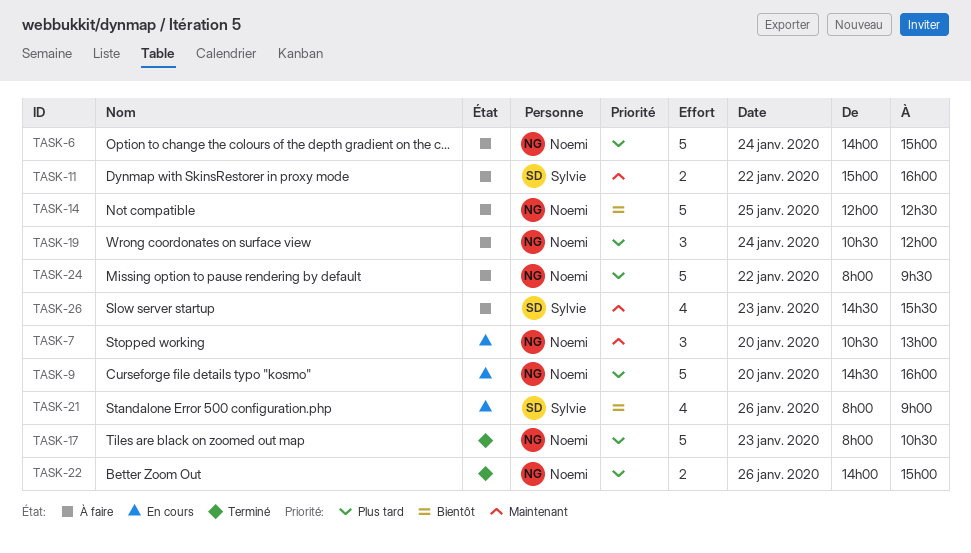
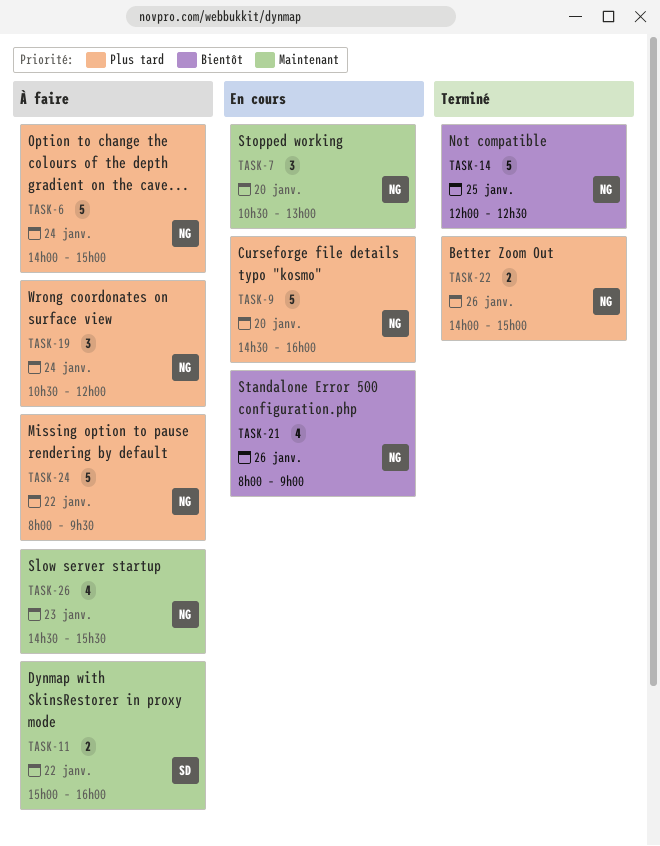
TASK-14, status: À faire -> Terminé
TASK-17: present -> none
TASK-21, owner: Sylvie -> Noemi
TASK-26, owner: Sylvie -> Noemi

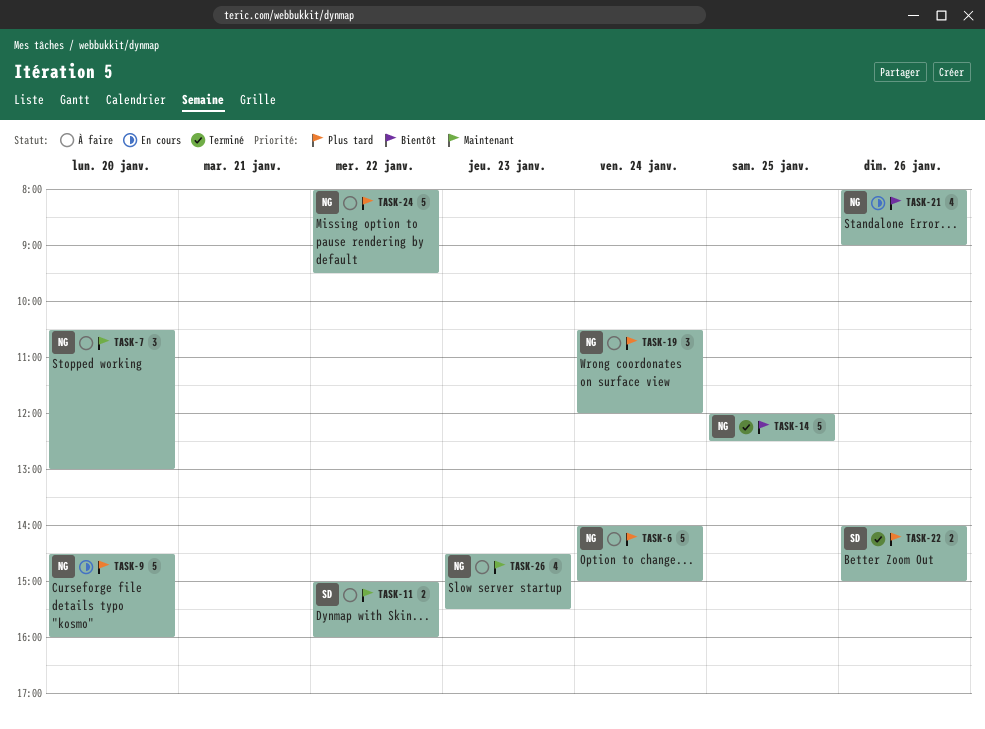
TASK-7, status: En cours -> À faire
TASK-22, owner: NG -> SD

